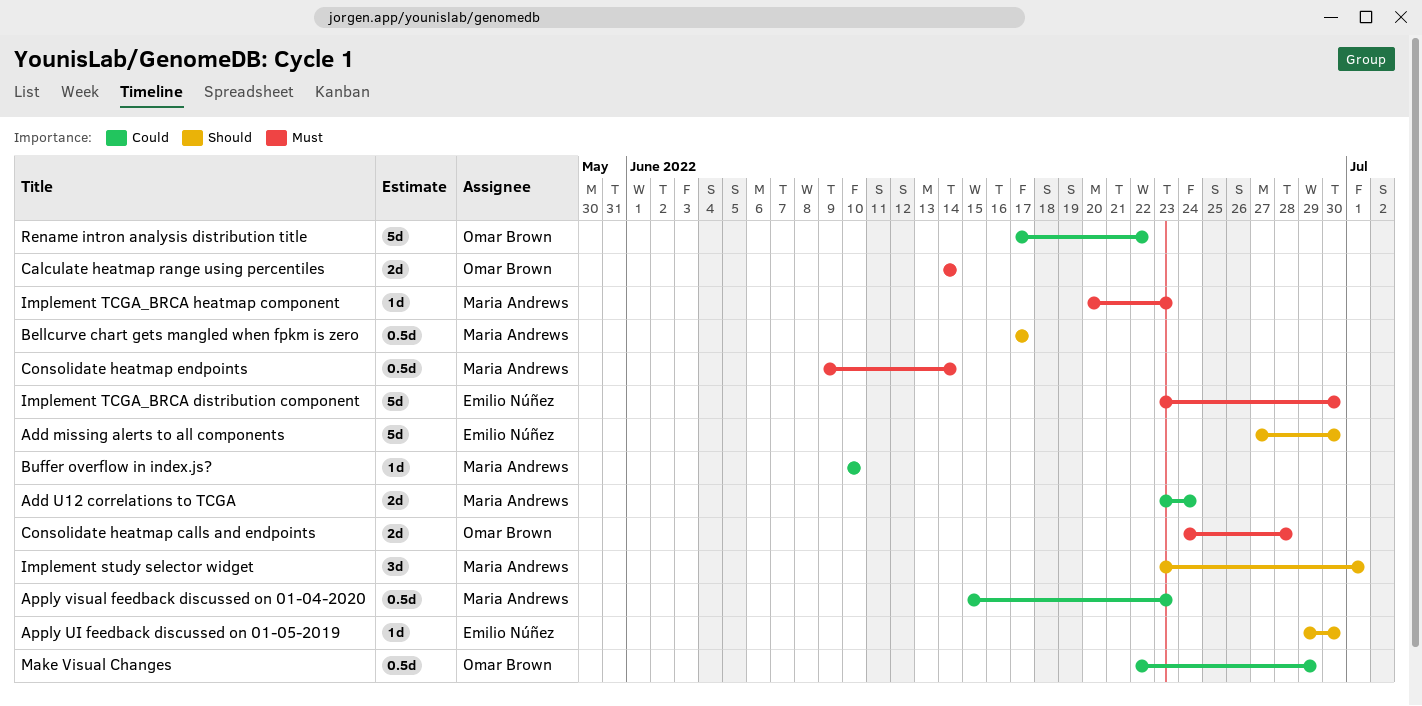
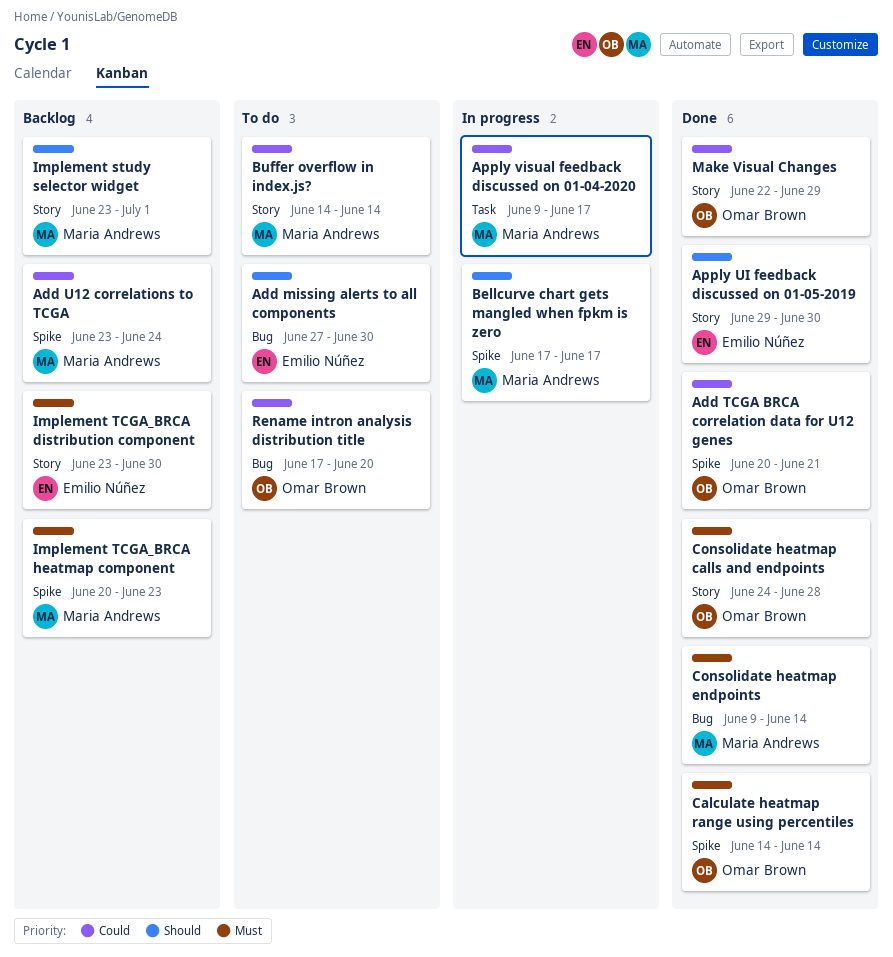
Add TCGA BRCA correlation data for U12 genes: none -> present
Apply visual feedback discussed on 01-04-2020, start: Jun 15 -> Jun 9
Apply visual feedback discussed on 01-04-2020, due: Jun 23 -> Jun 17
Buffer overflow in index.js?, start: Jun 10 -> Jun 14
Buffer overflow in index.js?, due: Jun 10 -> Jun 14
Rename intron analysis distribution title, due: Jun 22 -> Jun 20

